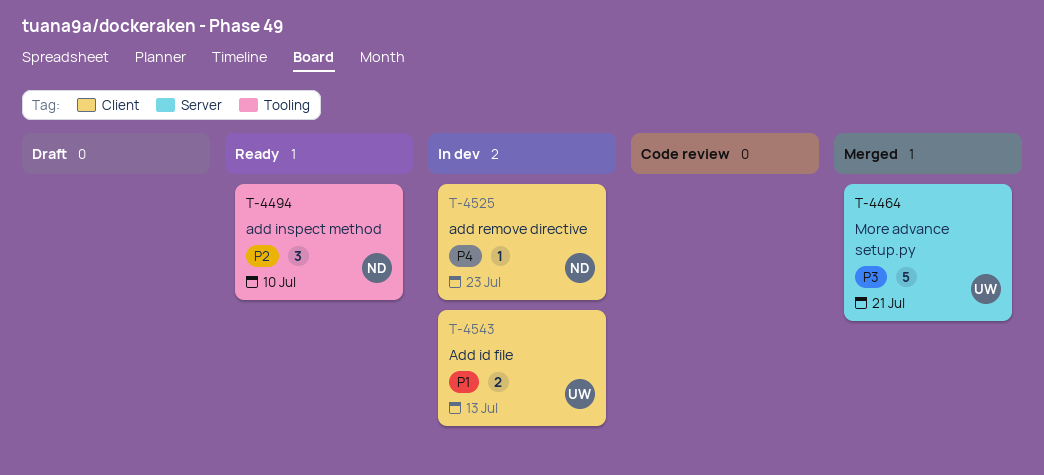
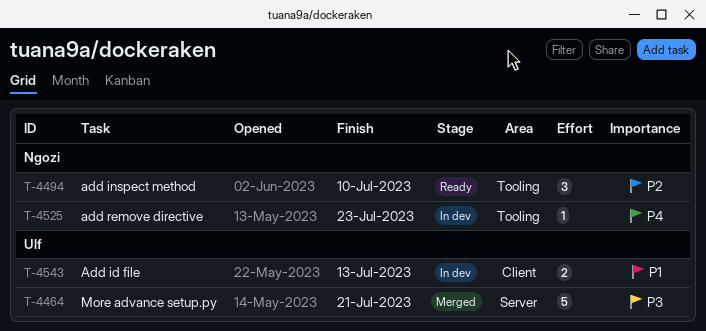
T-4525, label: Client -> Tooling

